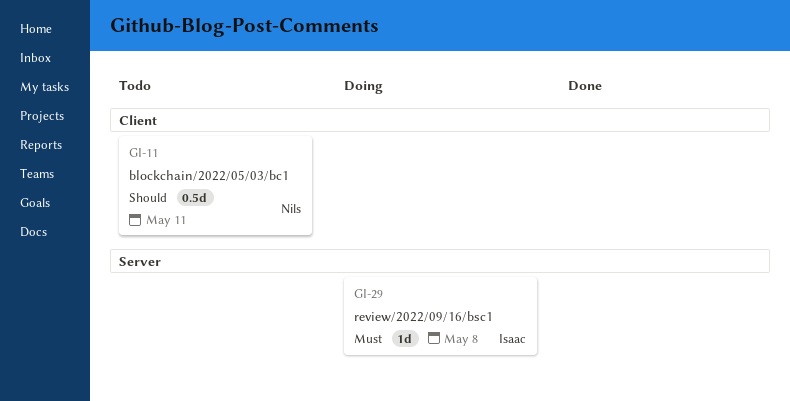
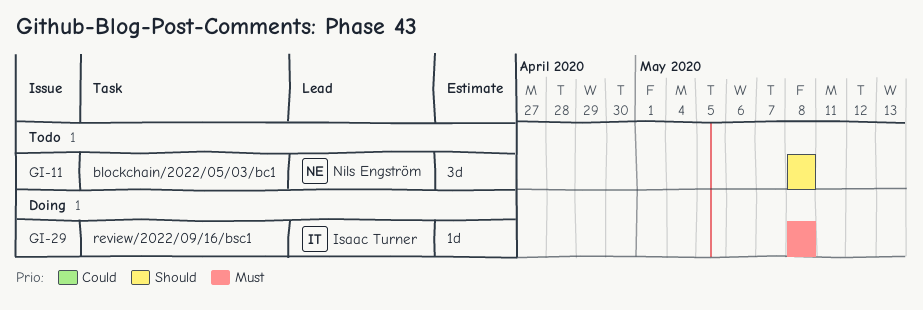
GI-11, estimate: 0.5d -> 3d
GI-11, due: May 11 -> May 8

